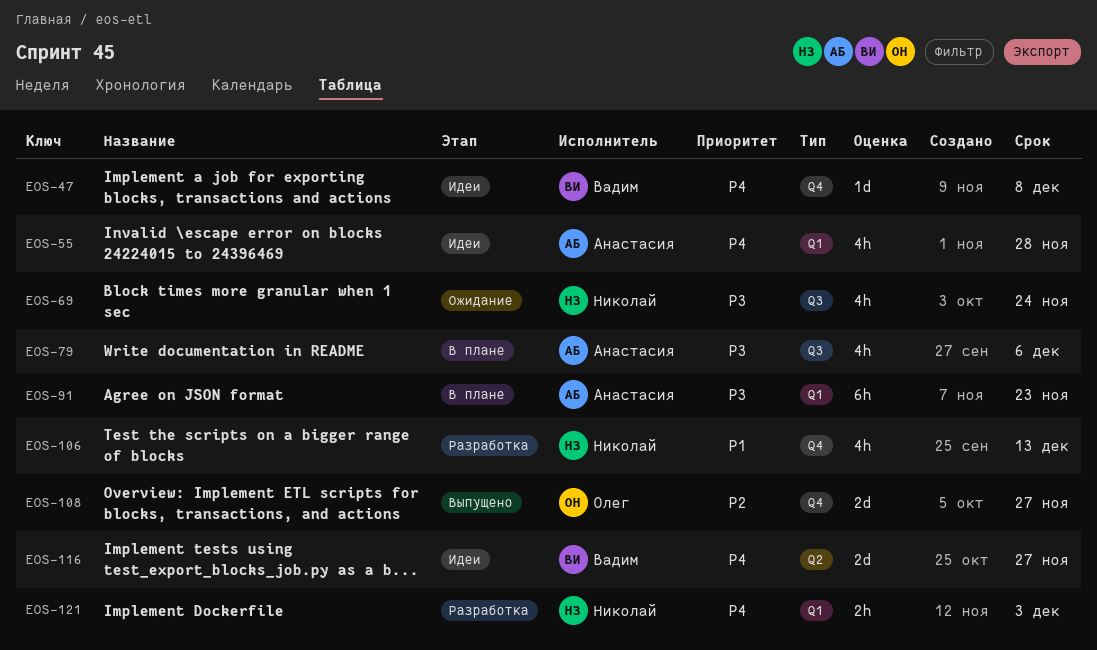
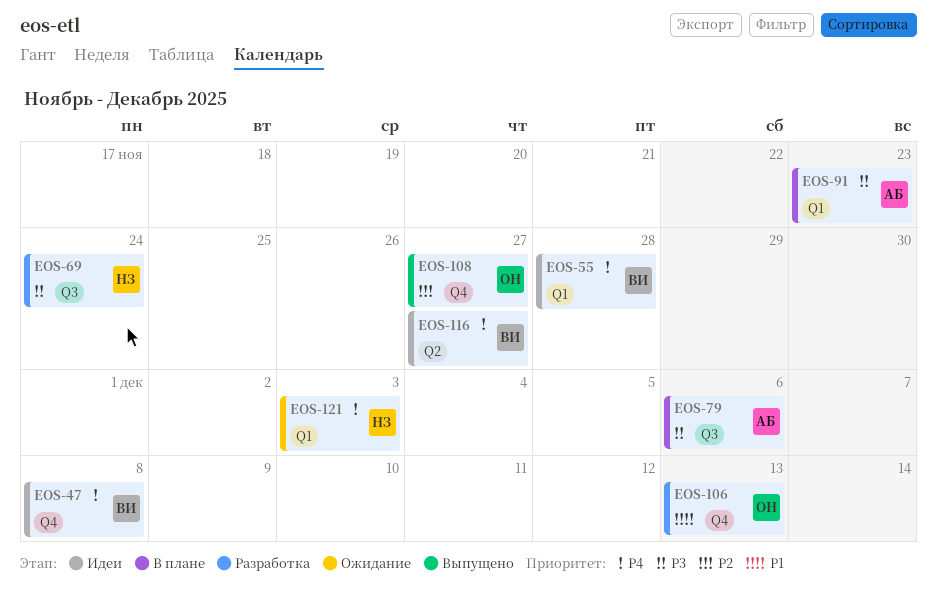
EOS-55, owner: Анастасия -> Вадим
EOS-69, status: Ожидание -> Разработка
EOS-106, owner: Николай -> Олег
EOS-121, status: Разработка -> Ожидание

